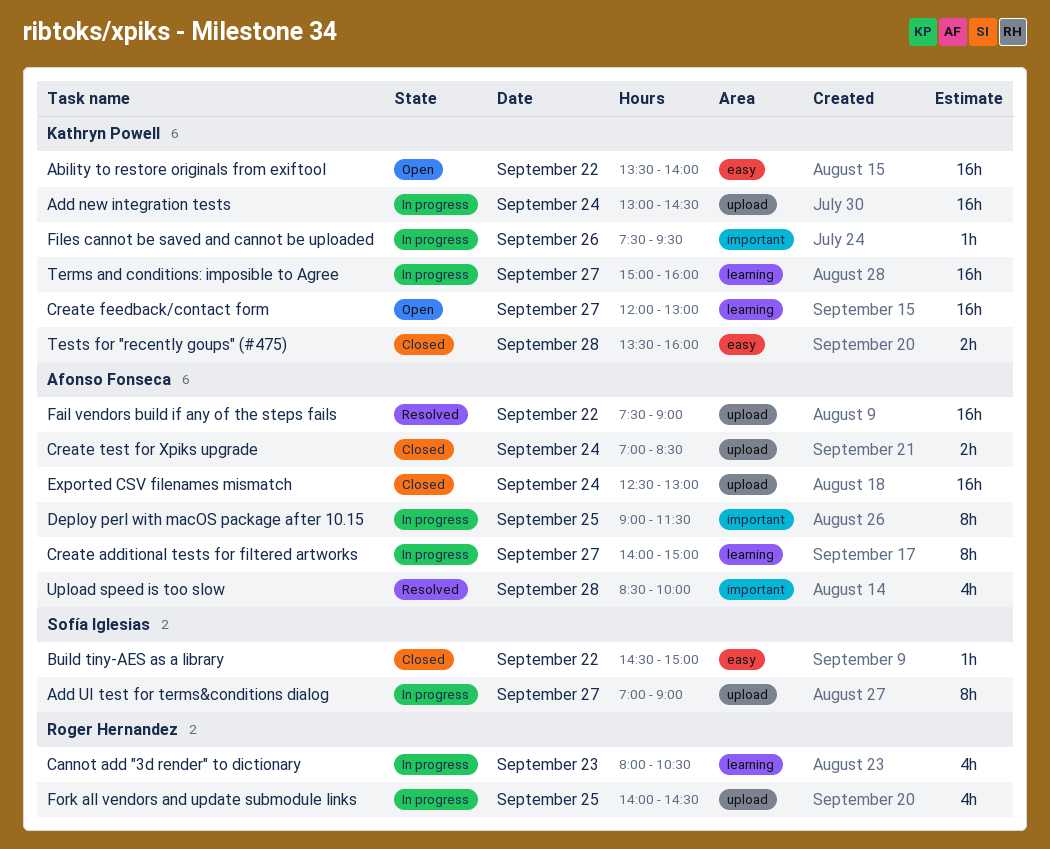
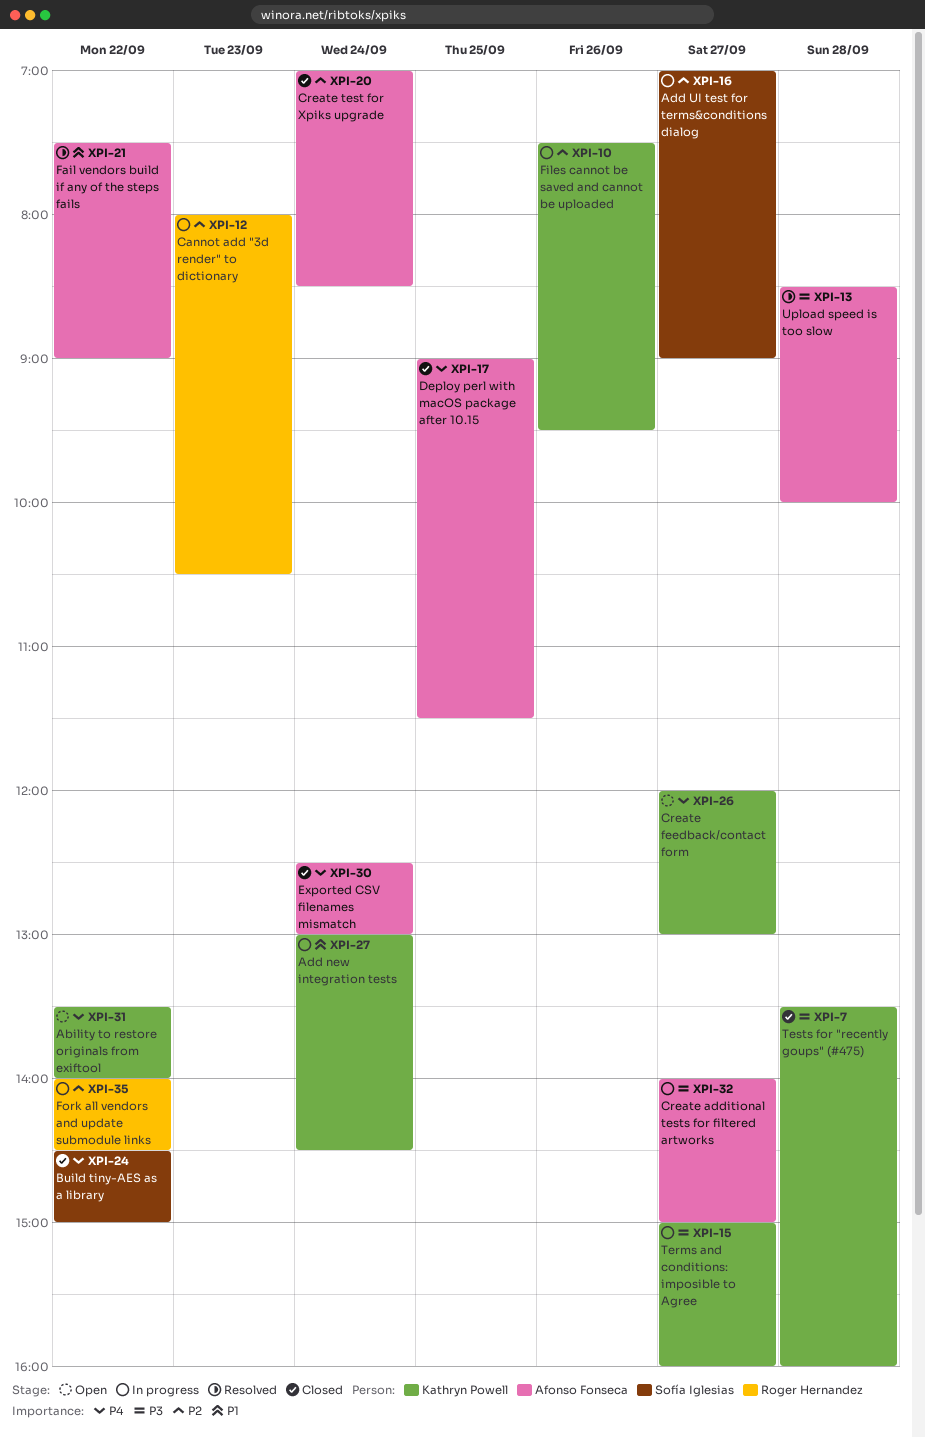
Deploy perl with macOS package after 10.15, status: In progress -> Closed
Fork all vendors and update submodule links, day: Sep 25 -> Sep 22

